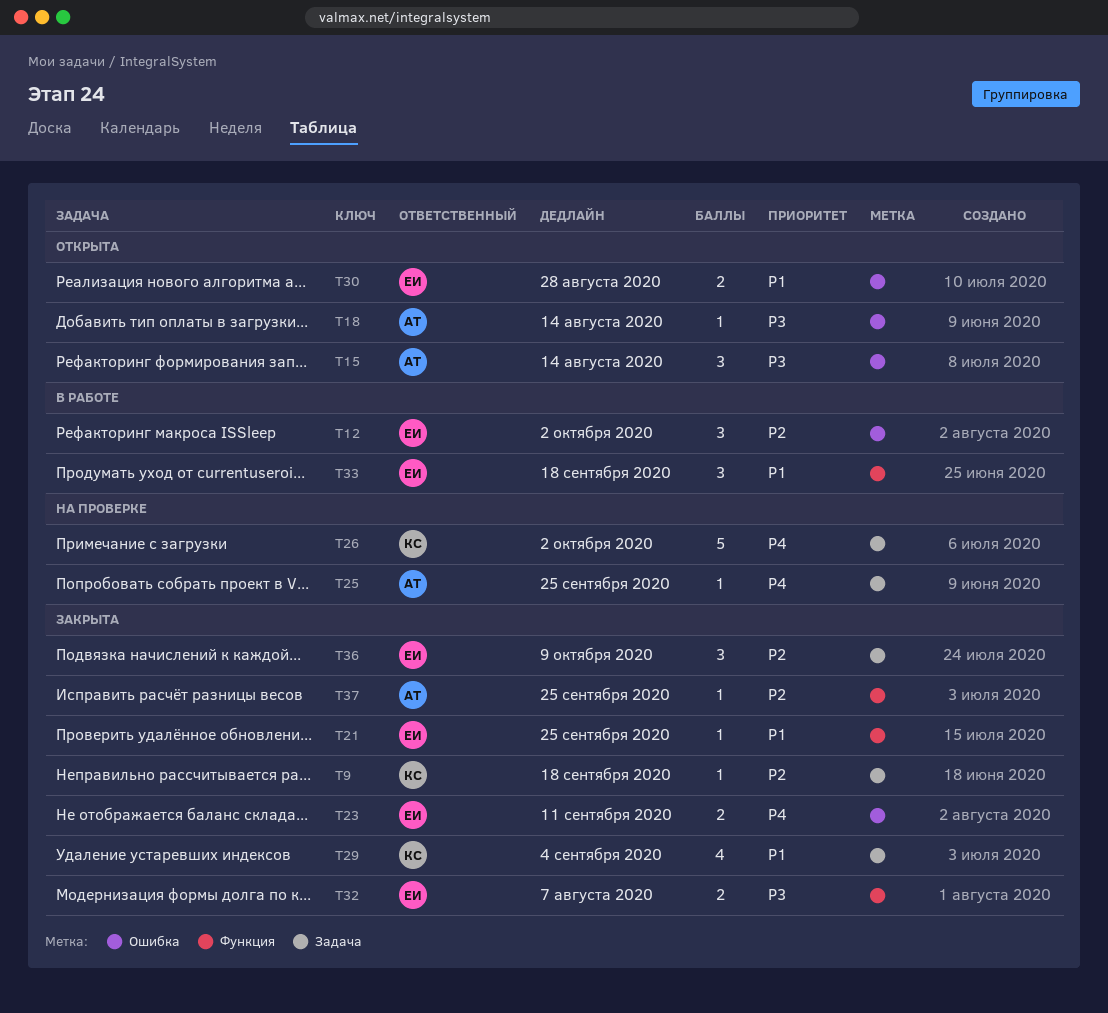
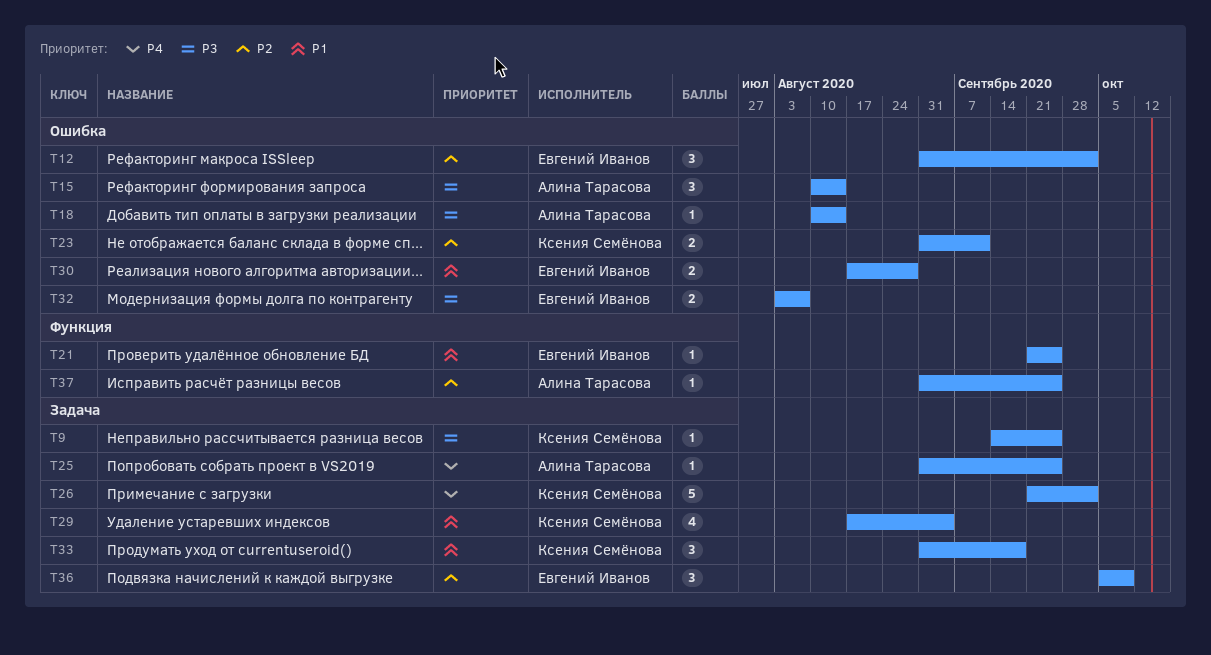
T9, priority: P2 -> P3
T9, due: Sep 18 -> Sep 25
T23, owner: Евгений Иванов -> Ксения Семёнова
T23, priority: P4 -> P2
T32, label: Функция -> Ошибка
T33, owner: Евгений Иванов -> Ксения Семёнова
T33, label: Функция -> Задача

